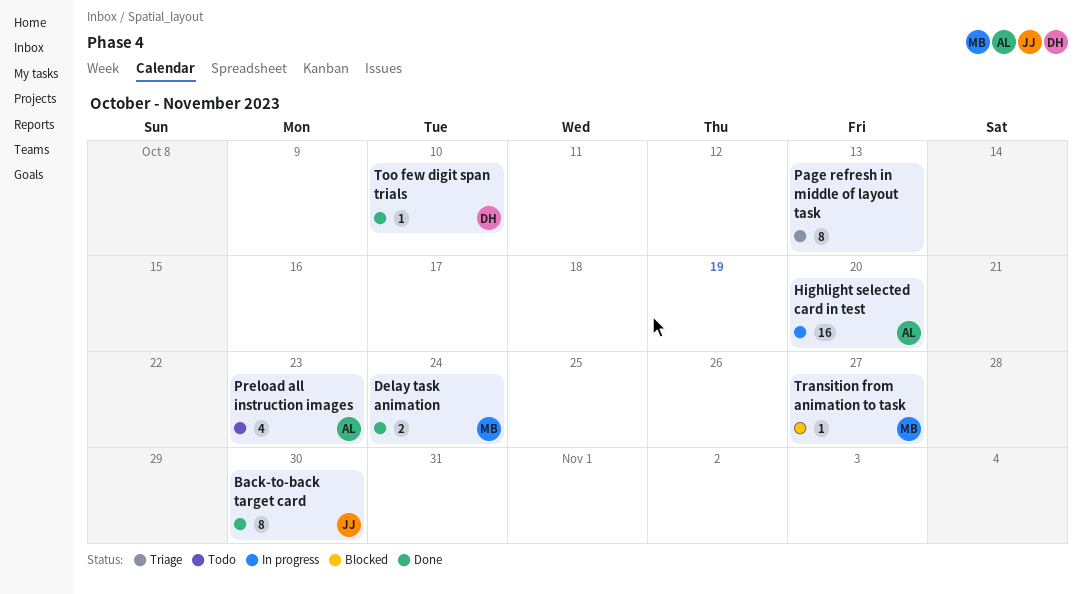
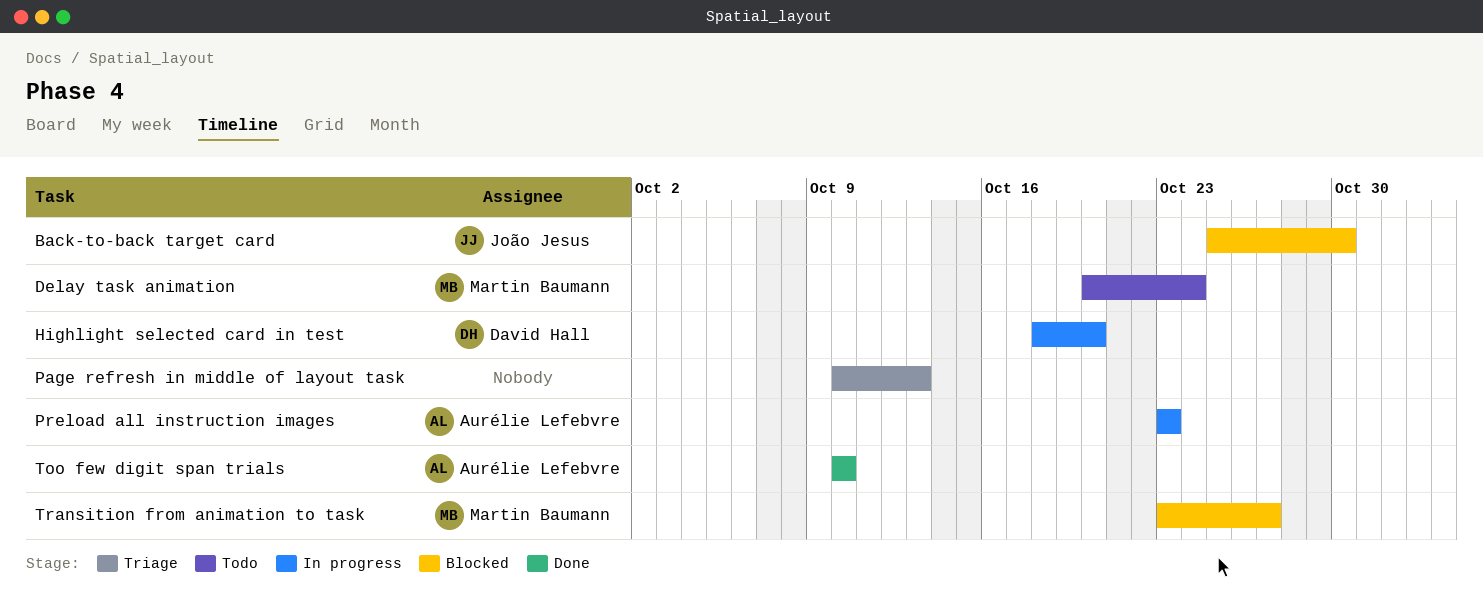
Back-to-back target card, status: Done -> Blocked
Delay task animation, status: Done -> Todo
Highlight selected card in test, owner: Aurélie Lefebvre -> David Hall
Preload all instruction images, status: Todo -> In progress
Too few digit span trials, owner: David Hall -> Aurélie Lefebvre

